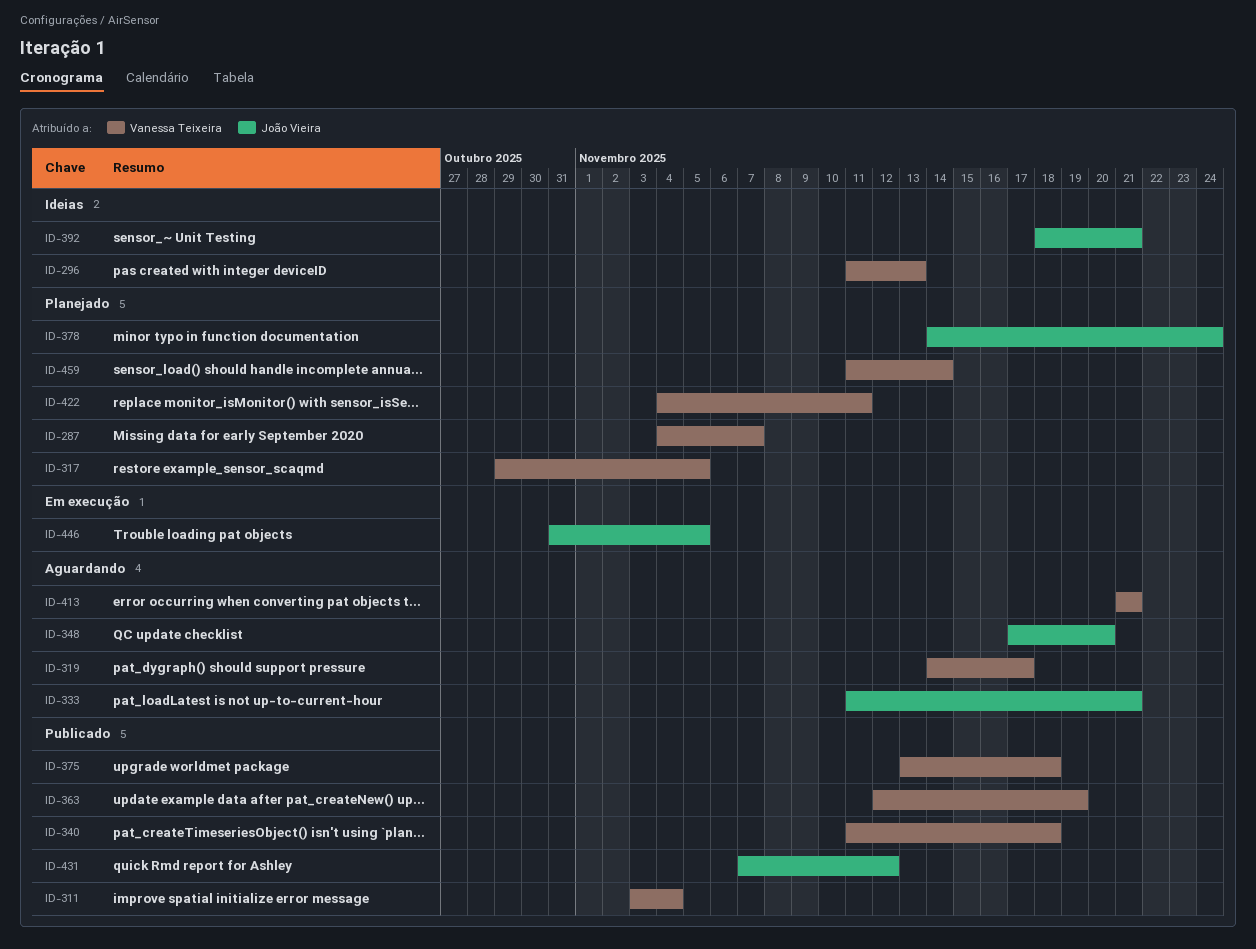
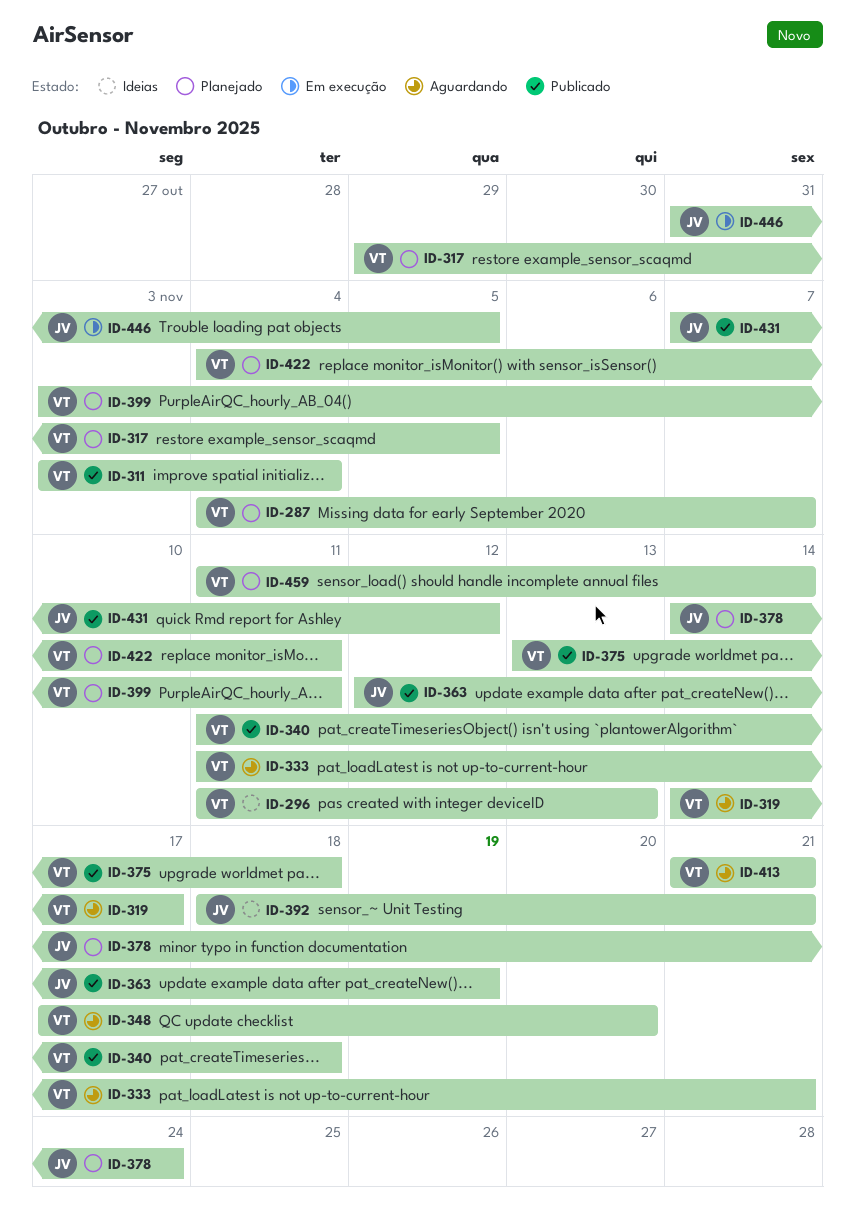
ID-333, owner: João Vieira -> Vanessa Teixeira
ID-348, owner: João Vieira -> Vanessa Teixeira
ID-363, owner: Vanessa Teixeira -> João Vieira
ID-399: none -> present

